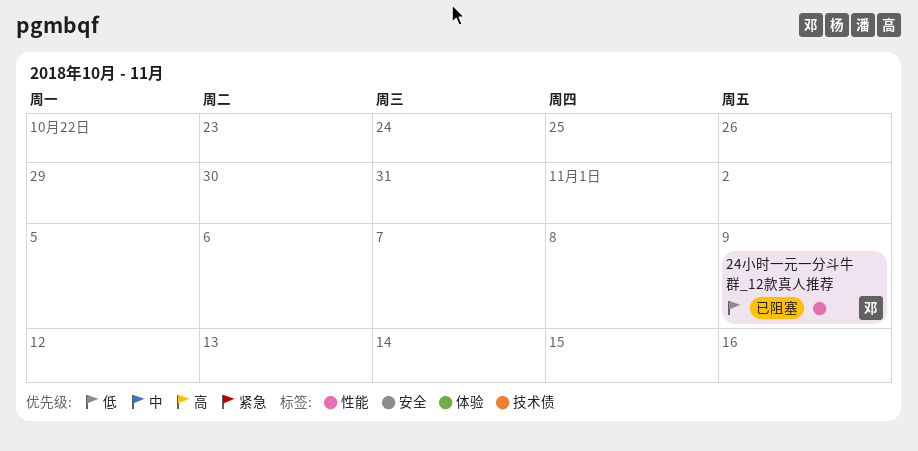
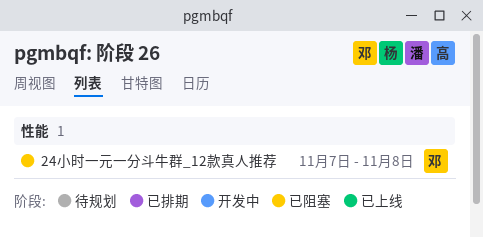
24小时一元一分斗牛群_12款真人推荐, due: Nov 9 -> Nov 8

